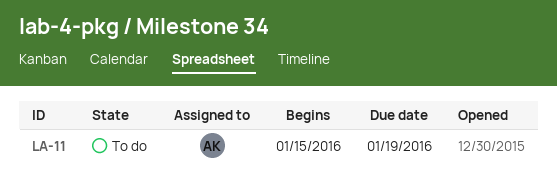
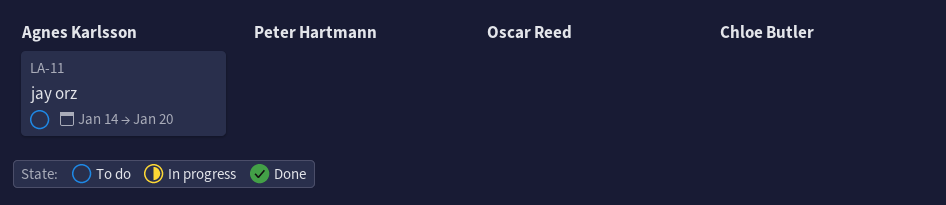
LA-11, start: Jan 15 -> Jan 14
LA-11, due: Jan 19 -> Jan 20

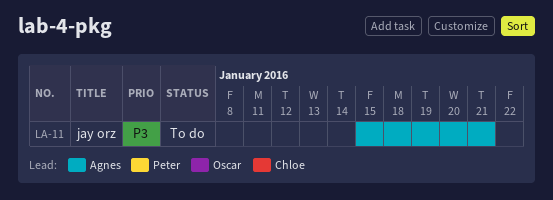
LA-11, start: Jan 14 -> Jan 15
LA-11, due: Jan 20 -> Jan 21

